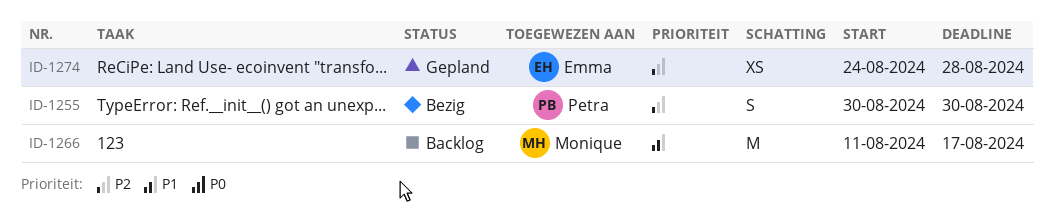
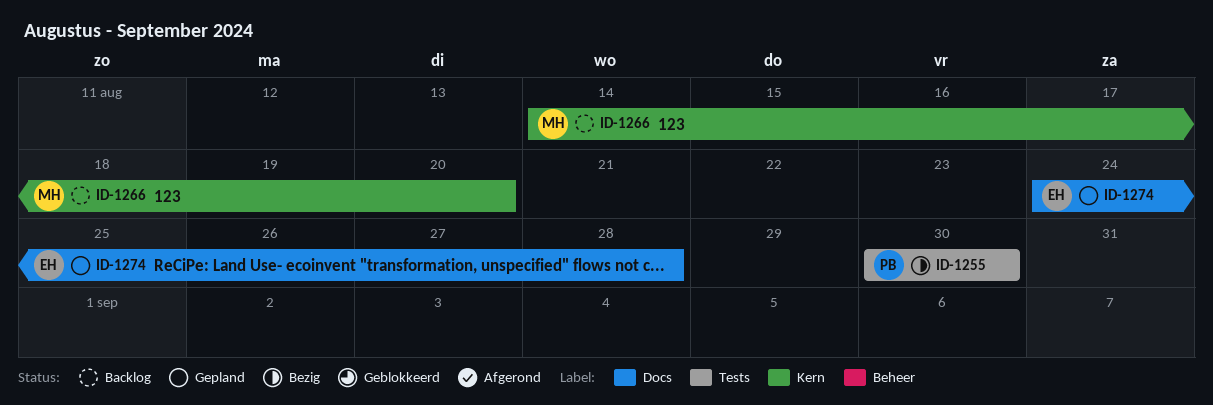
ID-1266, start: Aug 11 -> Aug 14
ID-1266, due: Aug 17 -> Aug 20

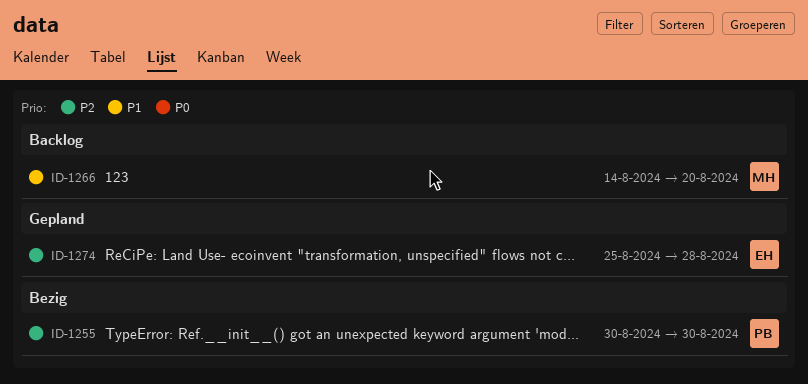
ID-1274, start: Aug 24 -> Aug 25

